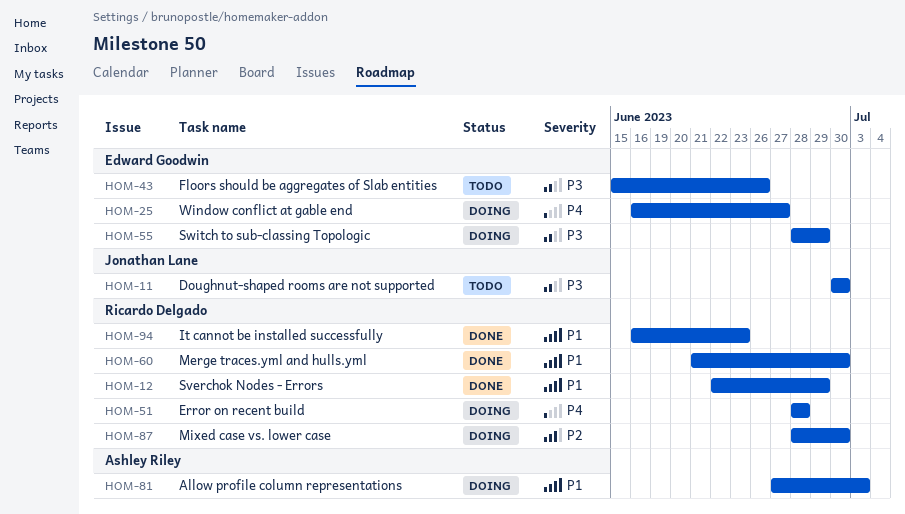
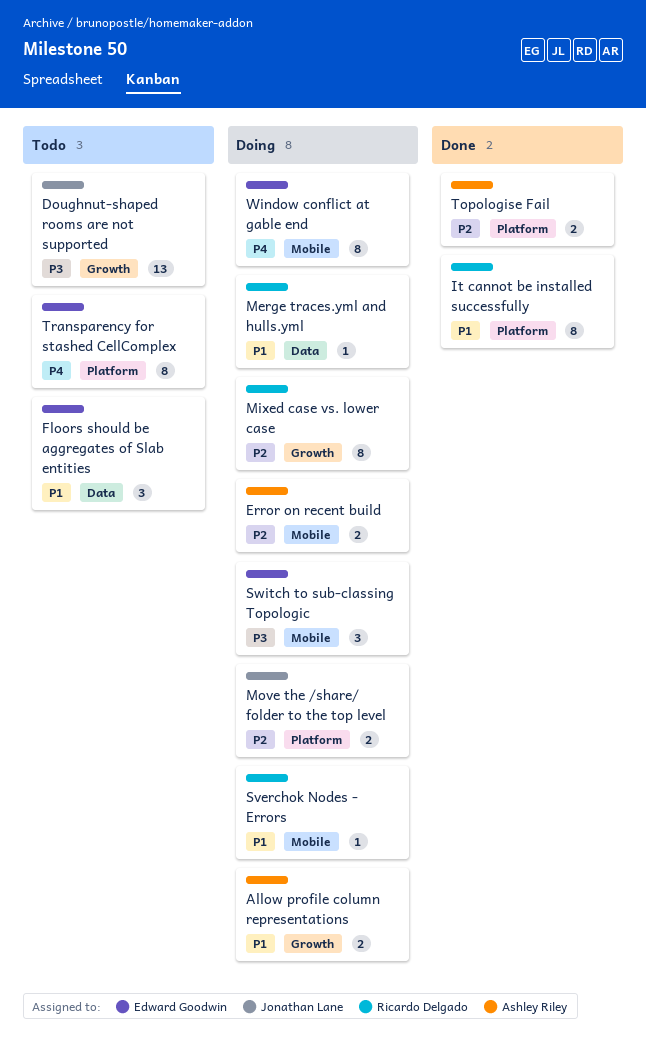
Error on recent build, owner: Ricardo Delgado -> Ashley Riley
Error on recent build, priority: P4 -> P2
Floors should be aggregates of Slab entities, priority: P3 -> P1
Merge traces.yml and hulls.yml, status: Done -> Doing
Move the /share/ folder to the top level: none -> present
Sverchok Nodes - Errors, status: Done -> Doing
Topologise Fail: none -> present
Transparency for stashed CellComplex: none -> present

